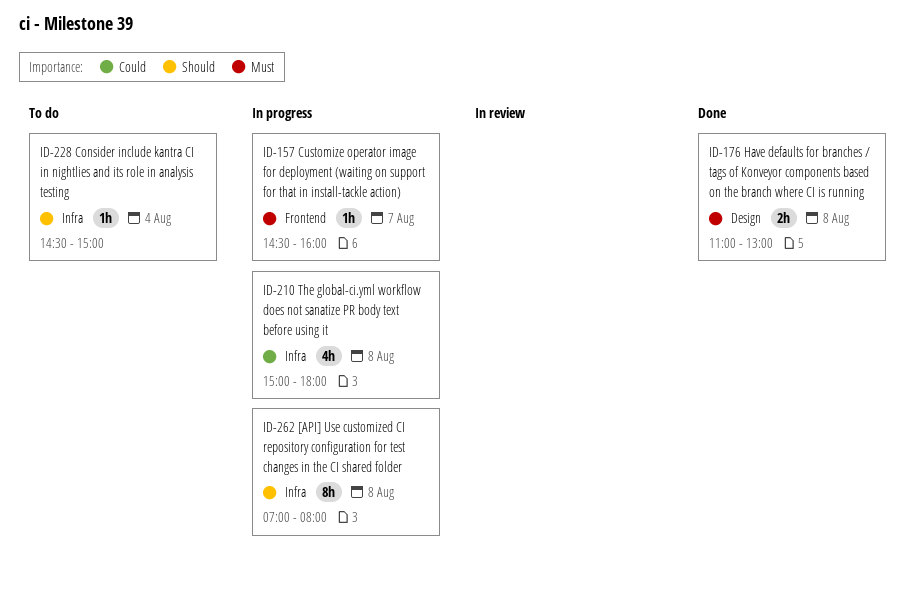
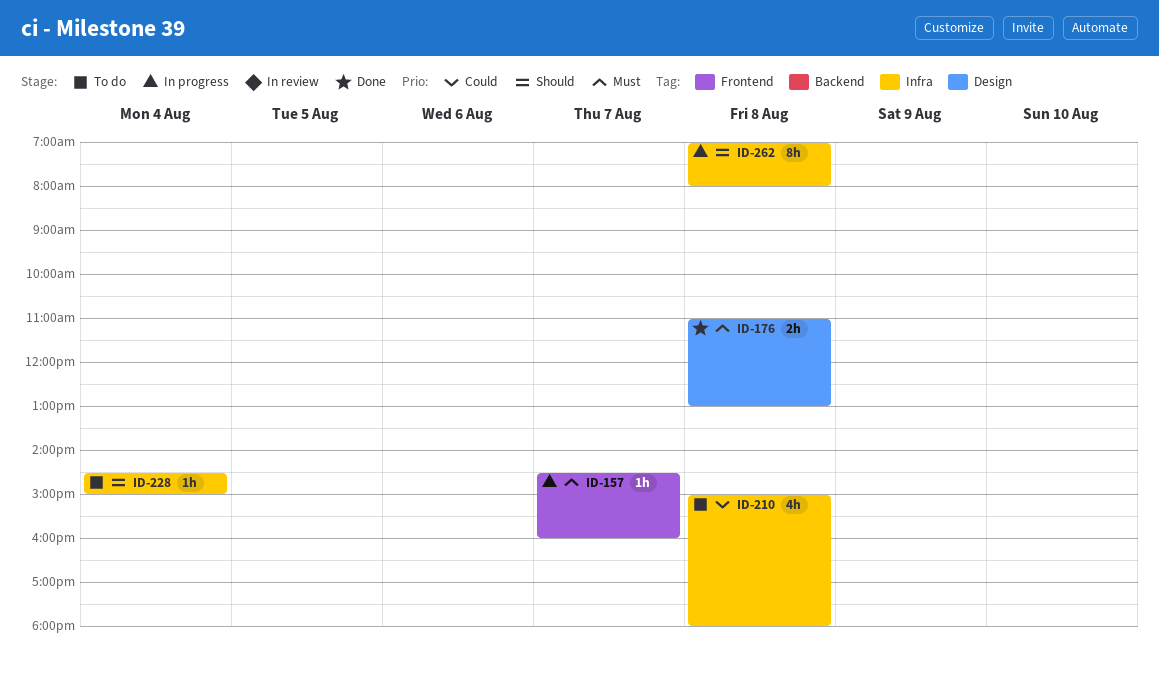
ID-210, status: In progress -> To do

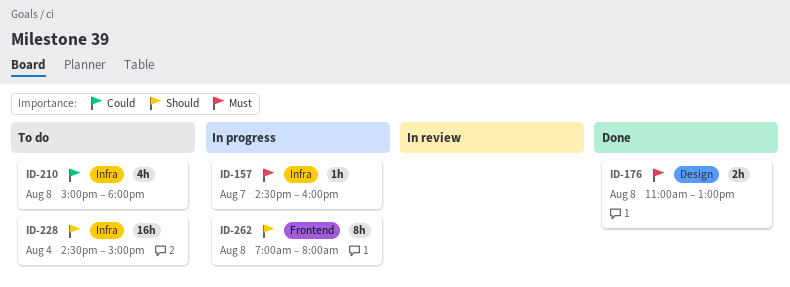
ID-157, label: Frontend -> Infra
ID-228, estimate: 1h -> 16h
ID-262, label: Infra -> Frontend

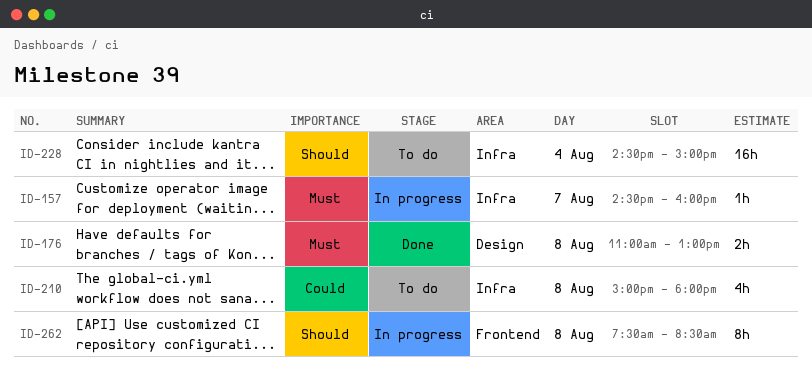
ID-262, begins: 07:00 -> 07:30
ID-262, ends: 08:00 -> 08:30

